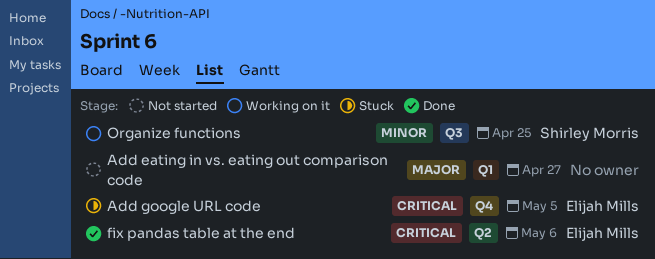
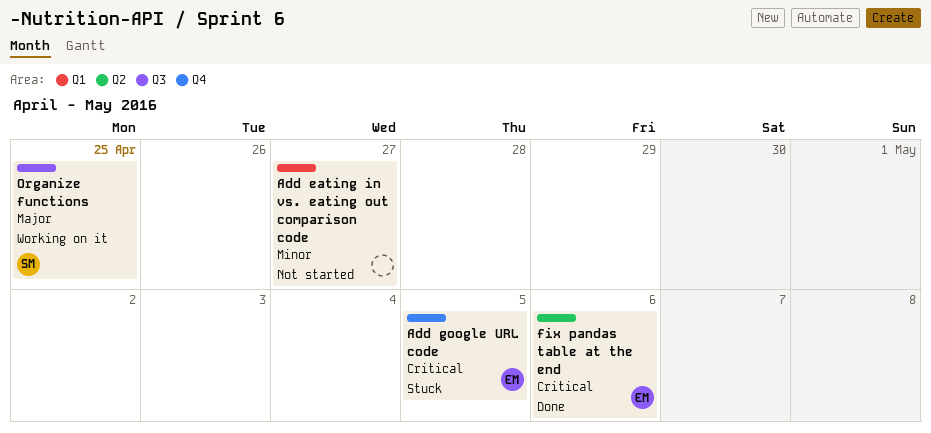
Add eating in vs. eating out comparison code, priority: Major -> Minor
Organize functions, priority: Minor -> Major

